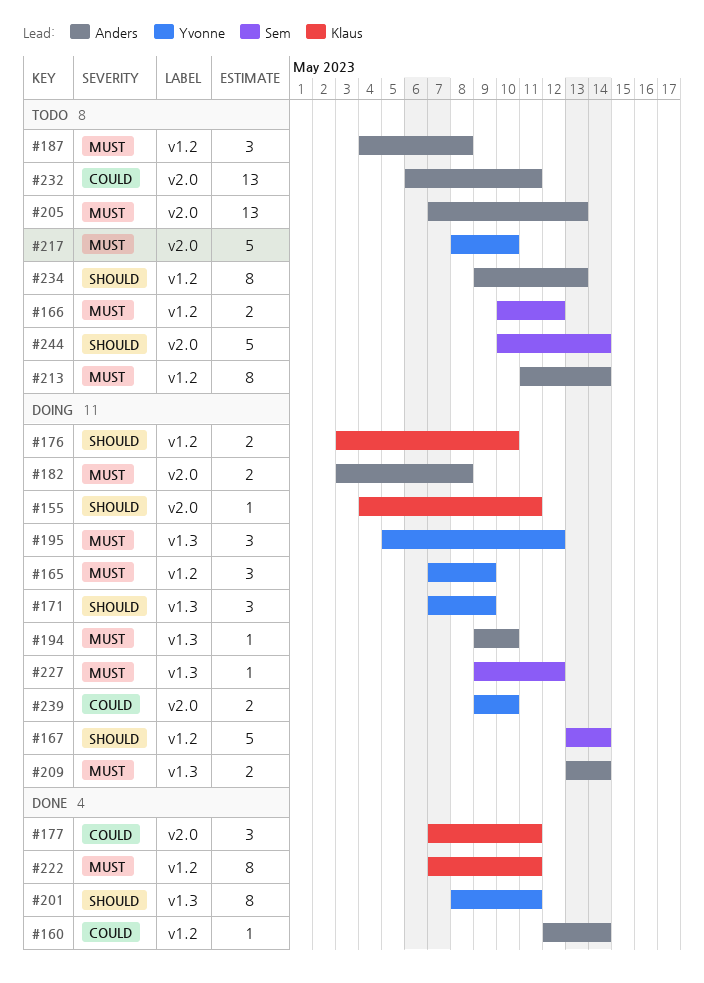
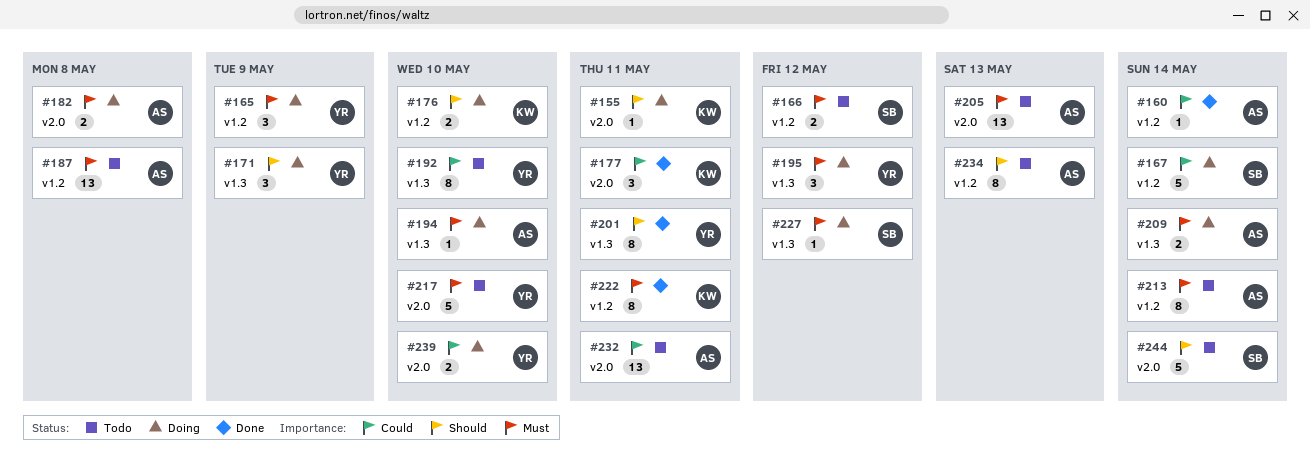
#167, priority: Should -> Could
#187, estimate: 3 -> 13
#192: none -> present

